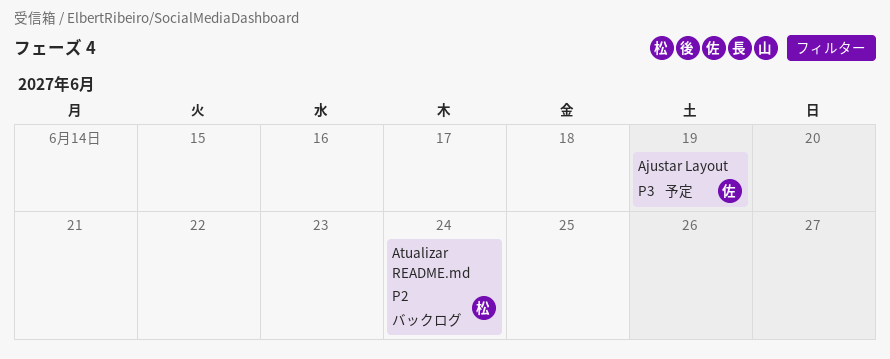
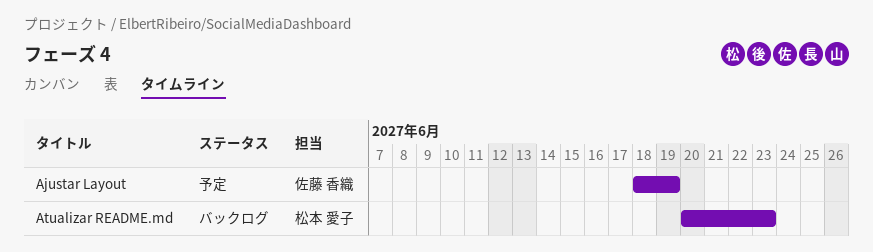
Atualizar README.md, due: Jun 24 -> Jun 23

